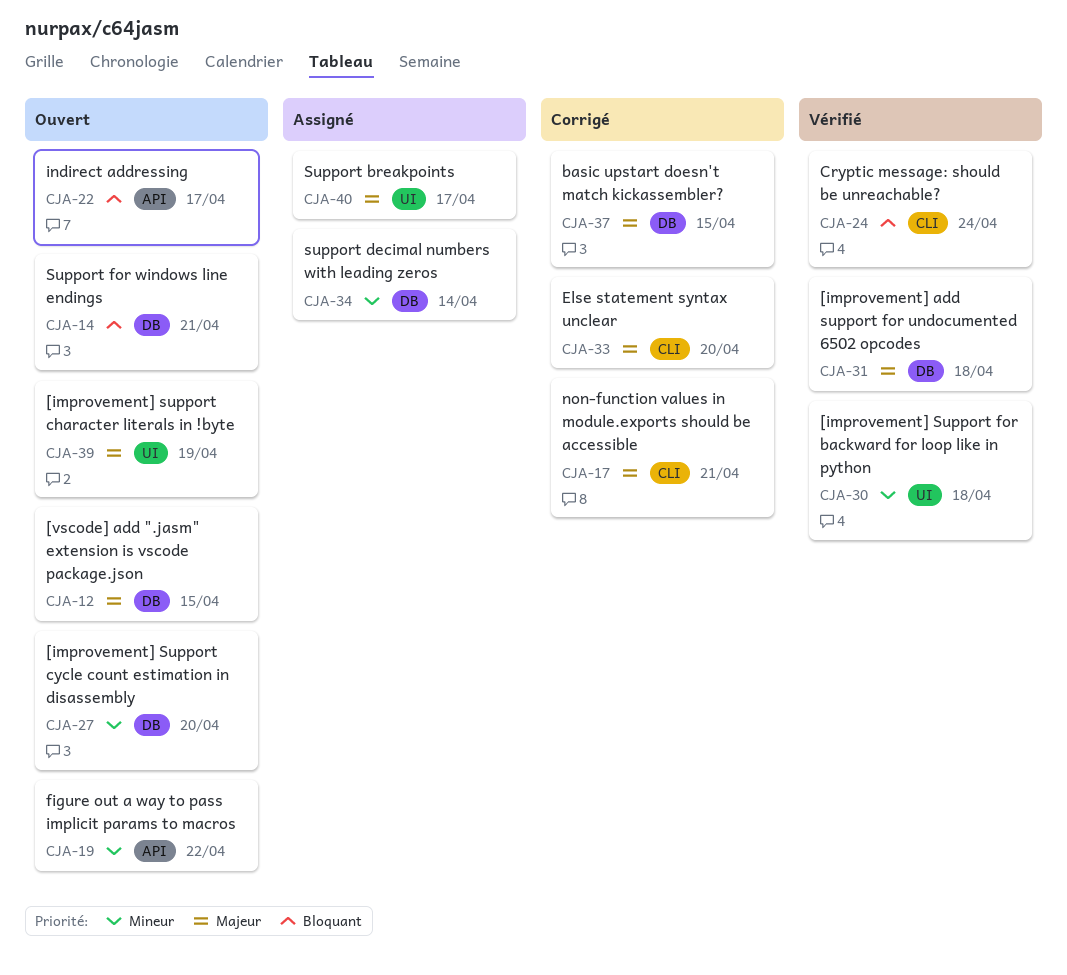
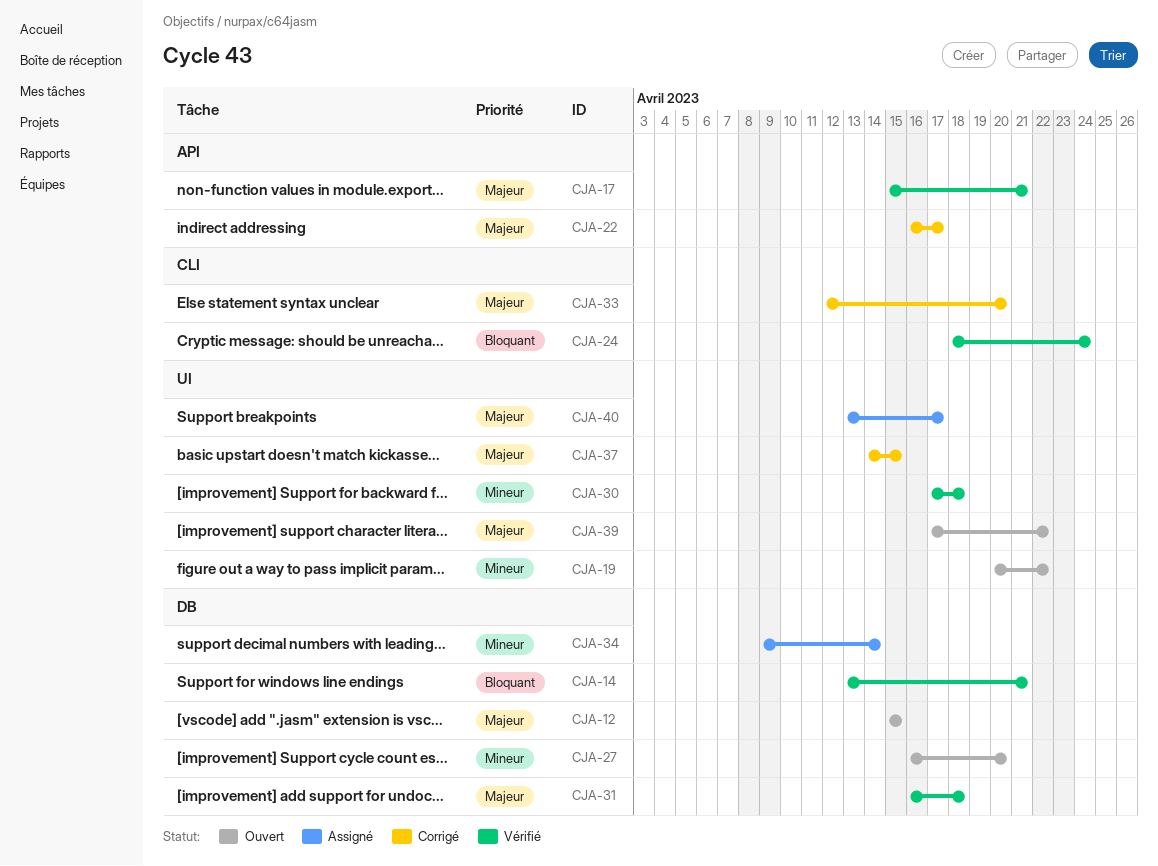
CJA-14, status: Ouvert -> Vérifié
CJA-17, status: Corrigé -> Vérifié
CJA-17, label: CLI -> API
CJA-19, label: API -> UI
CJA-22, status: Ouvert -> Corrigé
CJA-22, priority: Bloquant -> Majeur
CJA-37, label: DB -> UI
CJA-39, due: Apr 19 -> Apr 22

